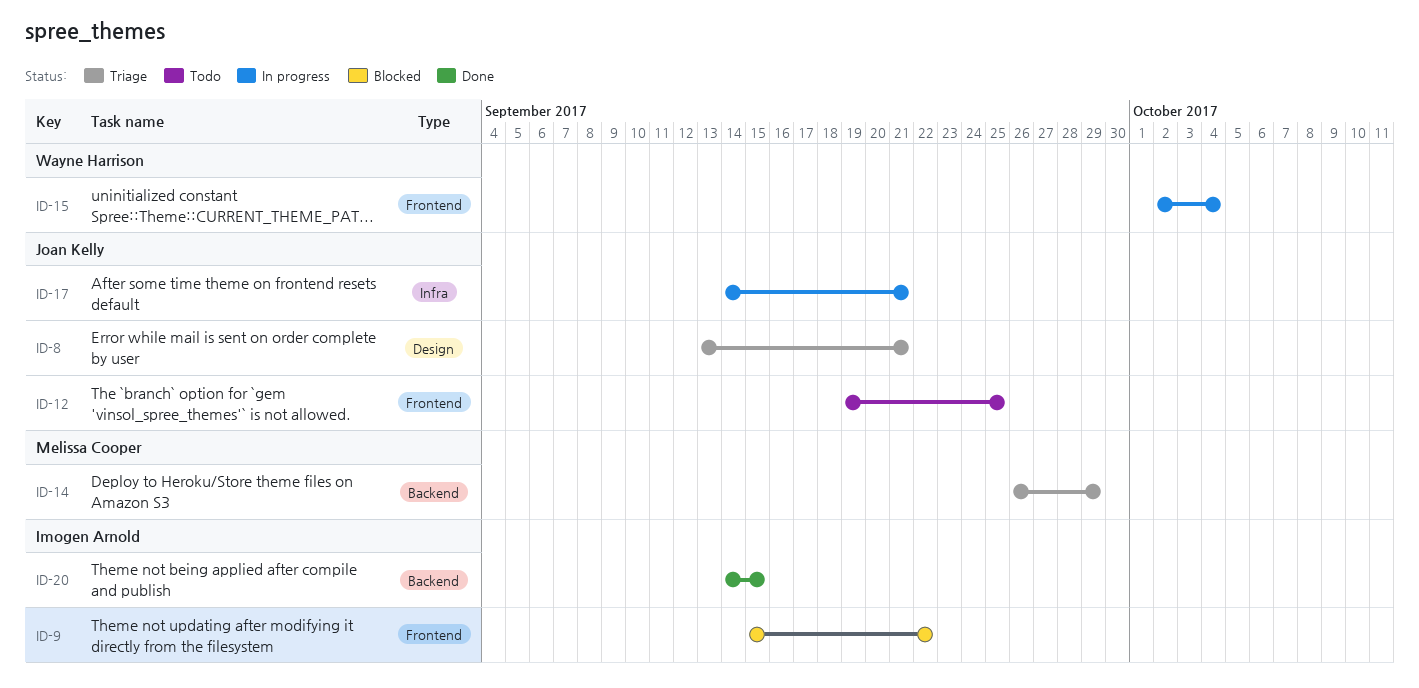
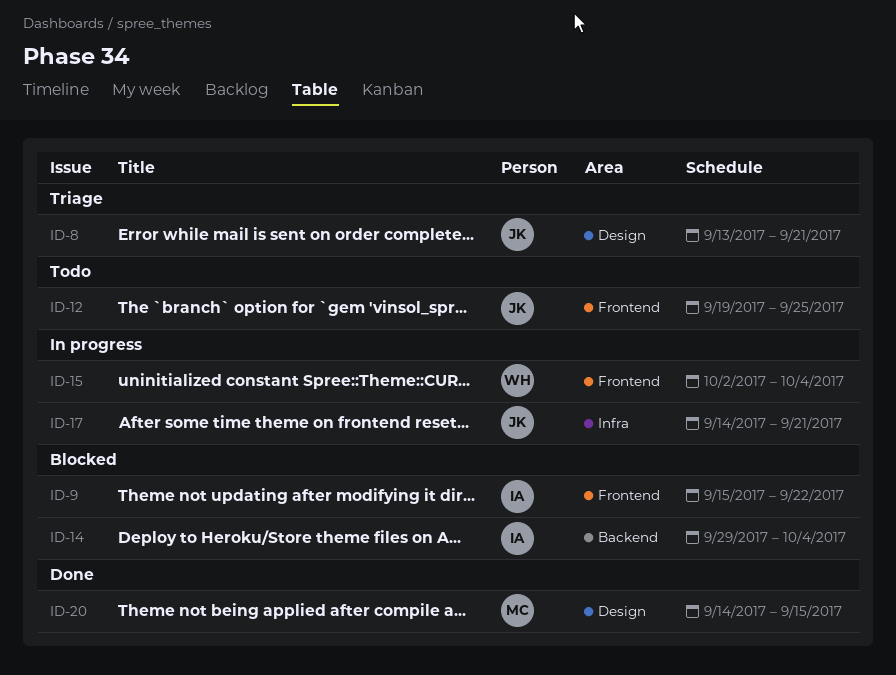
ID-14, status: Triage -> Blocked
ID-14, owner: Melissa Cooper -> Imogen Arnold
ID-14, start: Sep 26 -> Sep 29
ID-14, due: Sep 29 -> Oct 4
ID-20, owner: Imogen Arnold -> Melissa Cooper
ID-20, label: Backend -> Design

